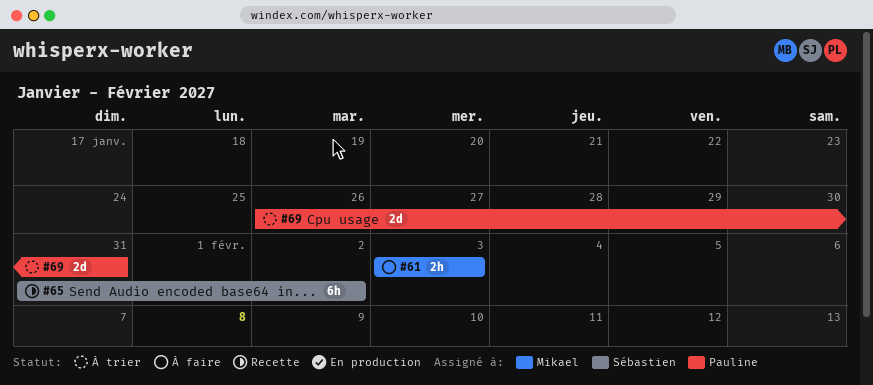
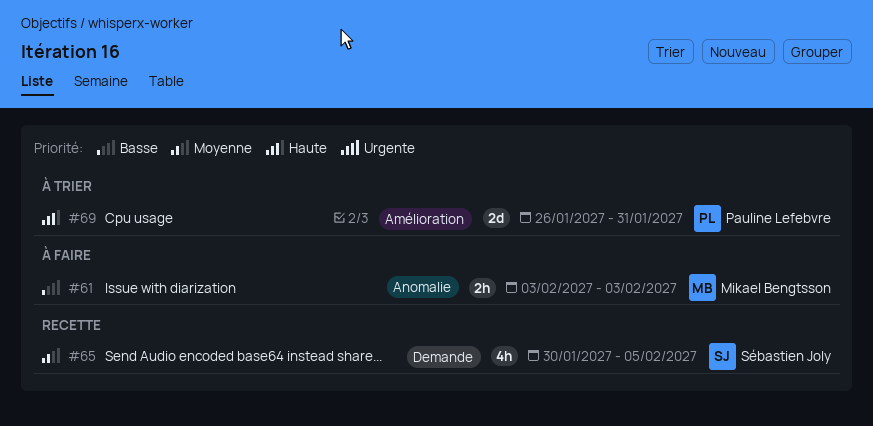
#65, estimate: 6h -> 4h
#65, start: Jan 31 -> Jan 30
#65, due: Feb 2 -> Feb 5

